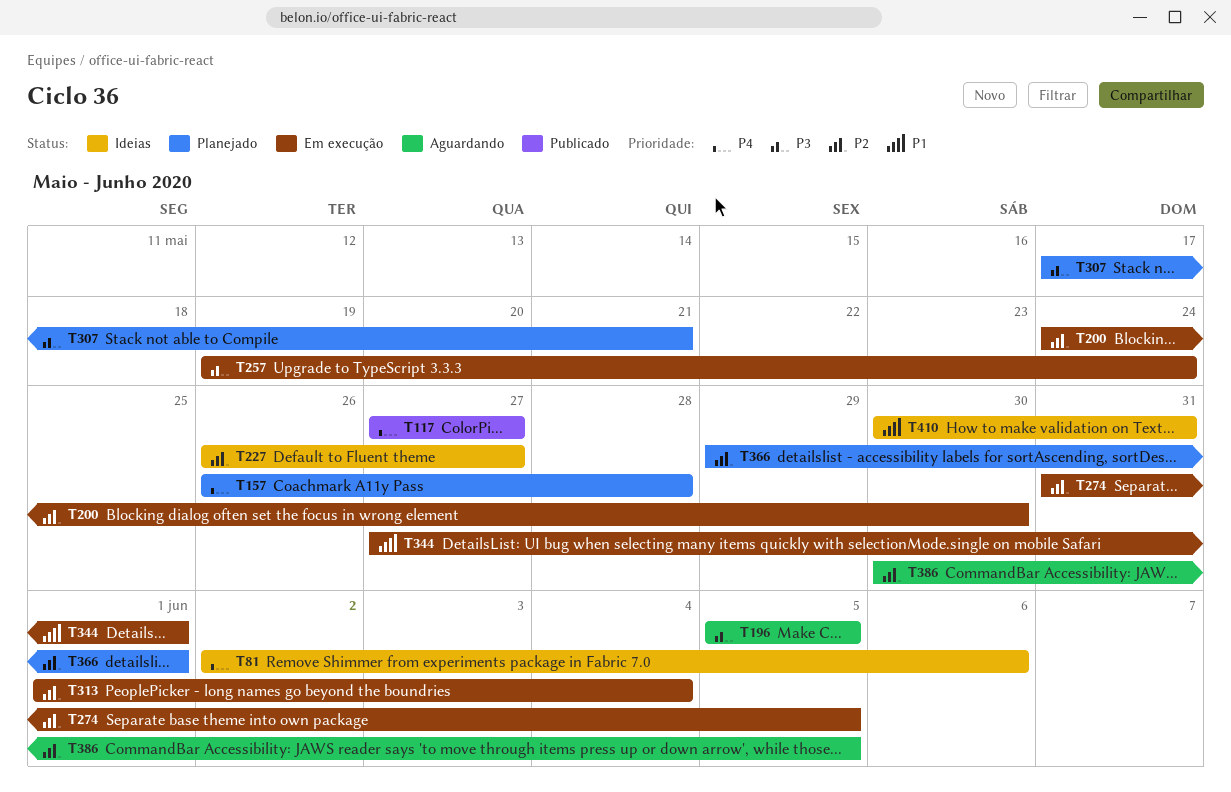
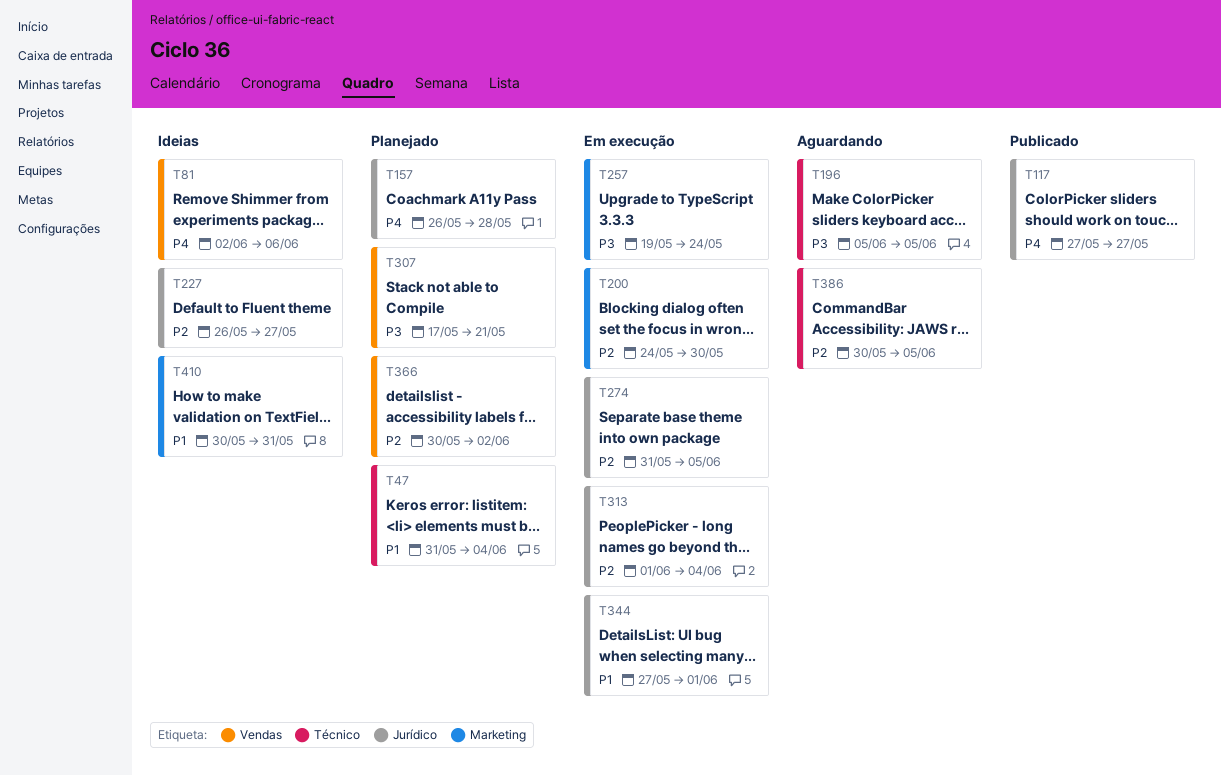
T47: none -> present
T366, start: May 29 -> May 30
T366, due: Jun 1 -> Jun 2

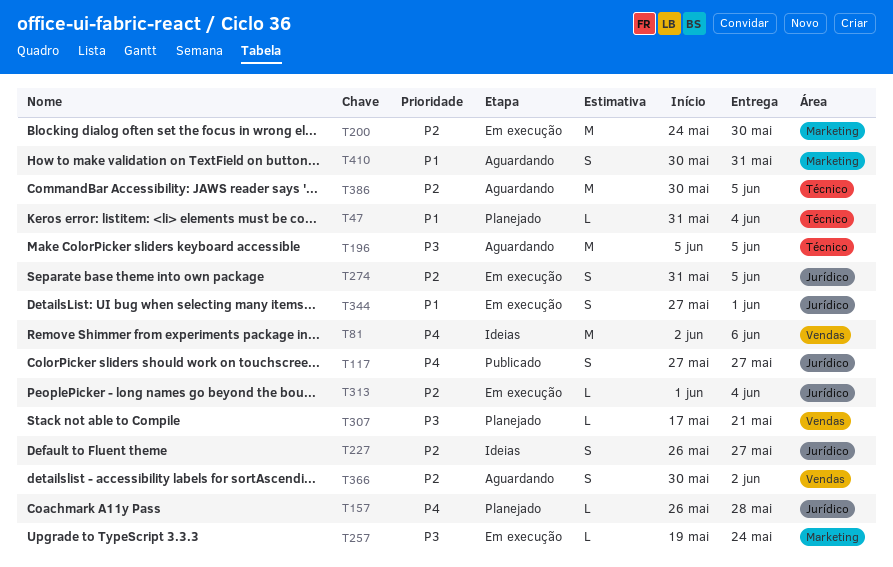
T366, status: Planejado -> Aguardando
T410, status: Ideias -> Aguardando

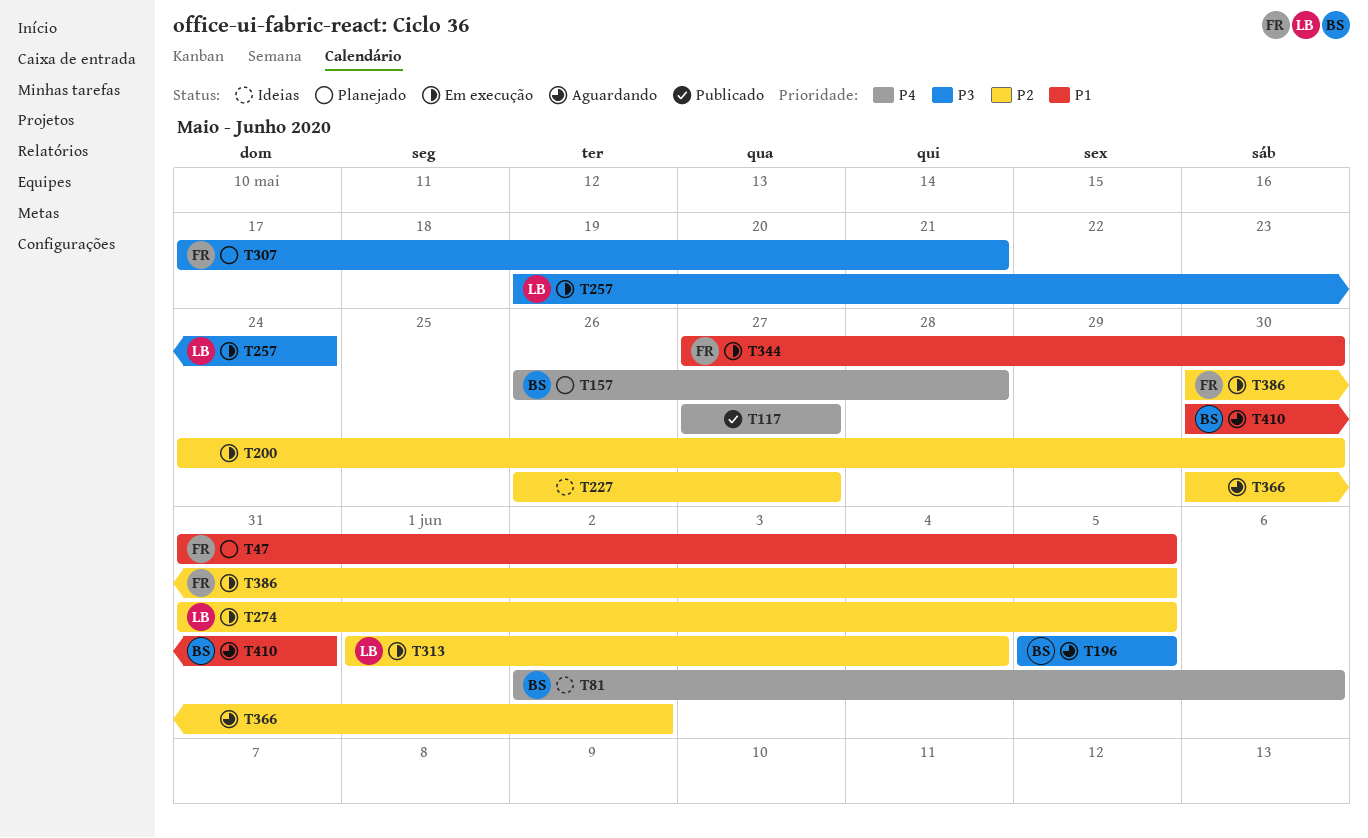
T47, due: Jun 4 -> Jun 5
T344, due: Jun 1 -> May 30
T386, status: Aguardando -> Em execução

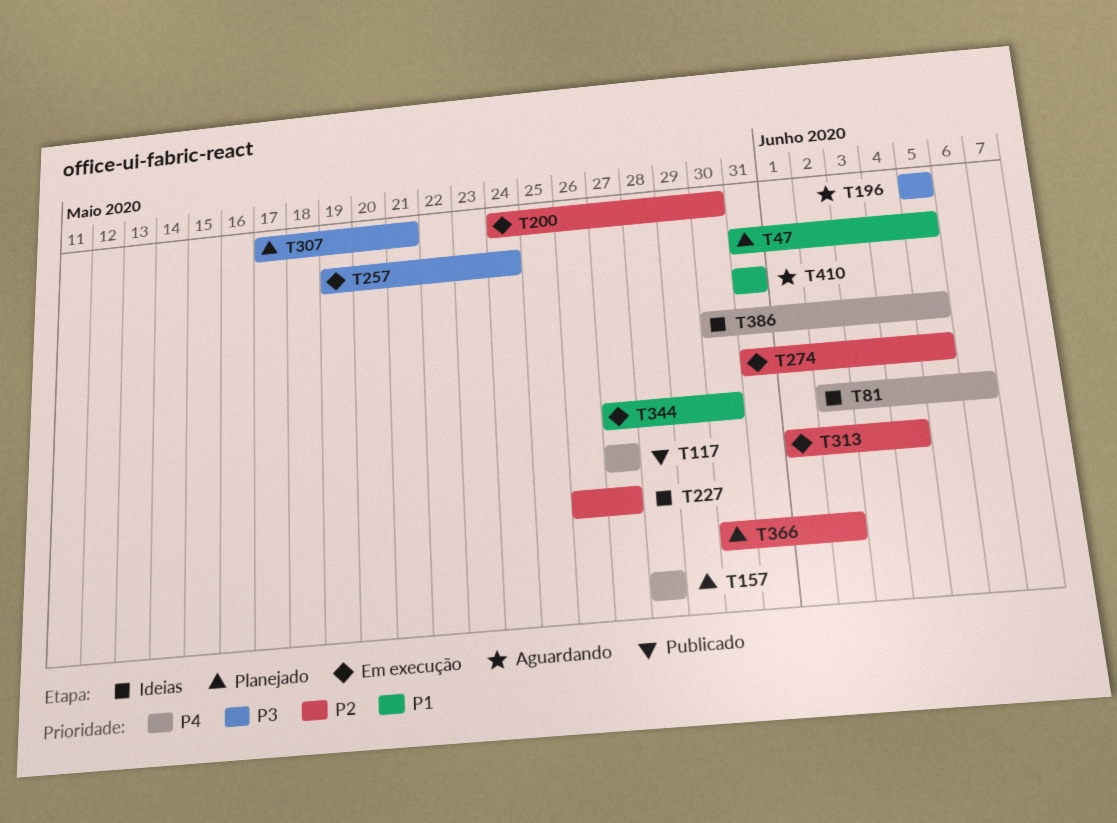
T157, start: May 26 -> May 28
T366, status: Aguardando -> Planejado
T386, status: Em execução -> Ideias
T386, priority: P2 -> P4
T410, start: May 30 -> May 31

